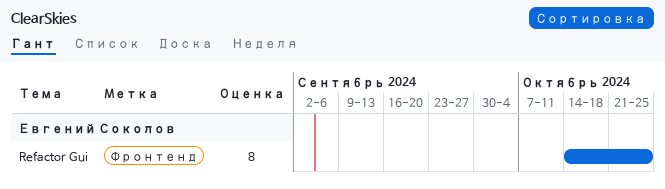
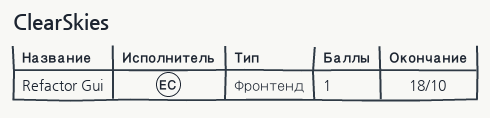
Refactor Gui, estimate: 8 -> 1
Refactor Gui, due: Oct 25 -> Oct 18

